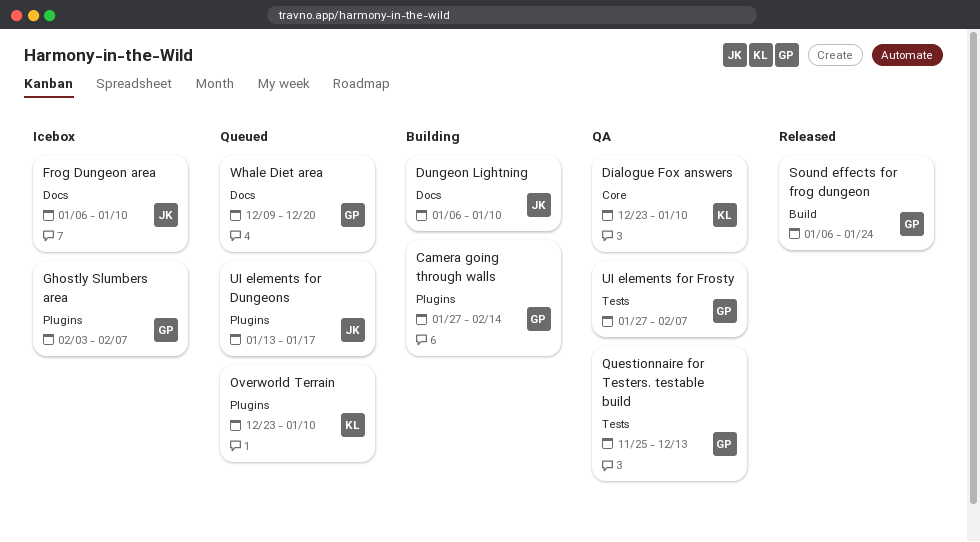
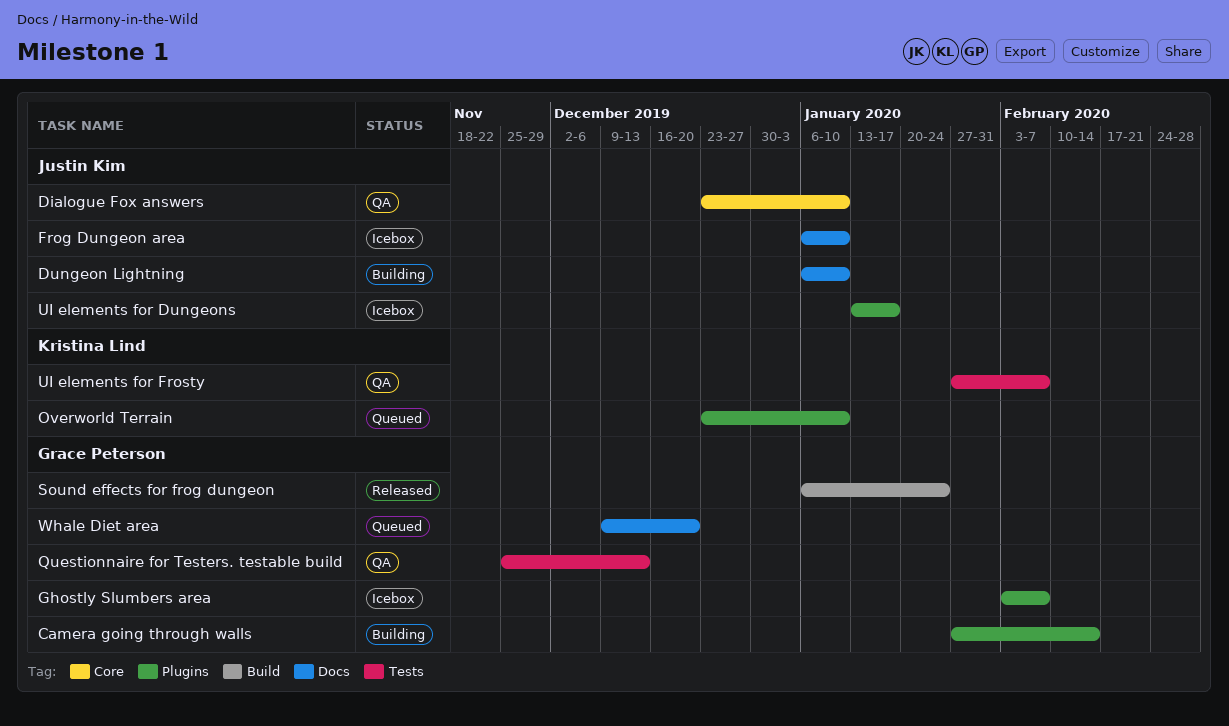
Dialogue Fox answers, owner: Kristina Lind -> Justin Kim
UI elements for Dungeons, status: Queued -> Icebox
UI elements for Frosty, owner: Grace Peterson -> Kristina Lind

